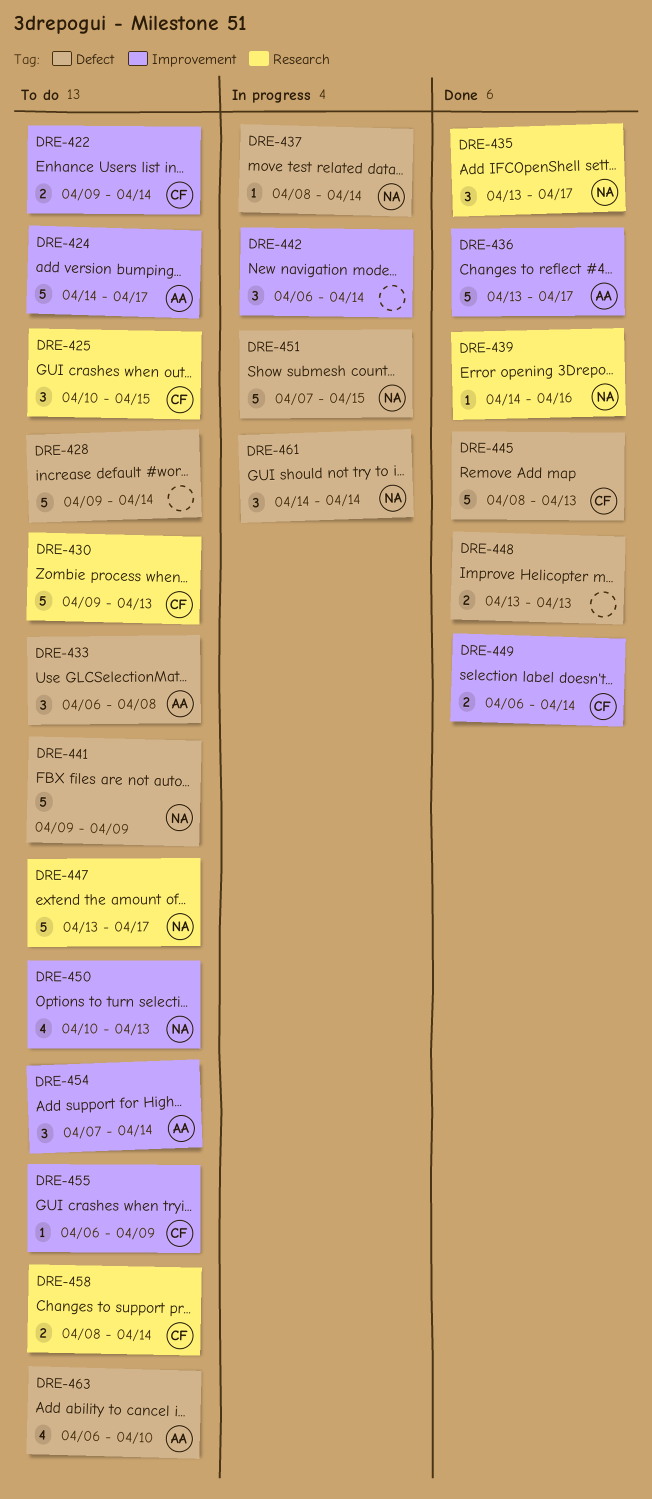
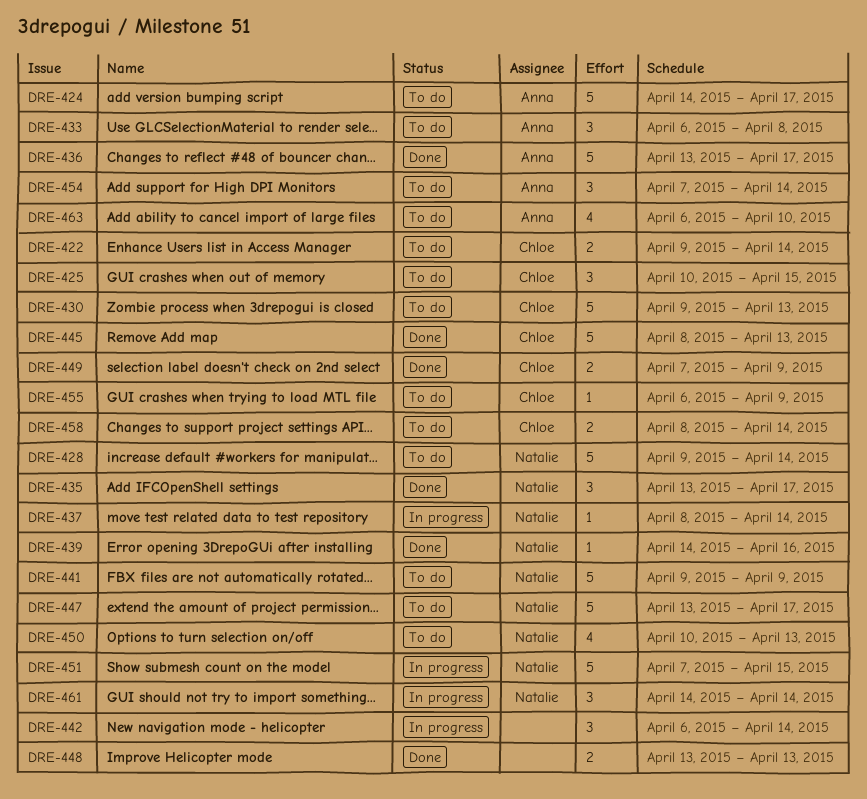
DRE-428, owner: none -> Natalie
DRE-449, start: Apr 6 -> Apr 7
DRE-449, due: Apr 14 -> Apr 9

